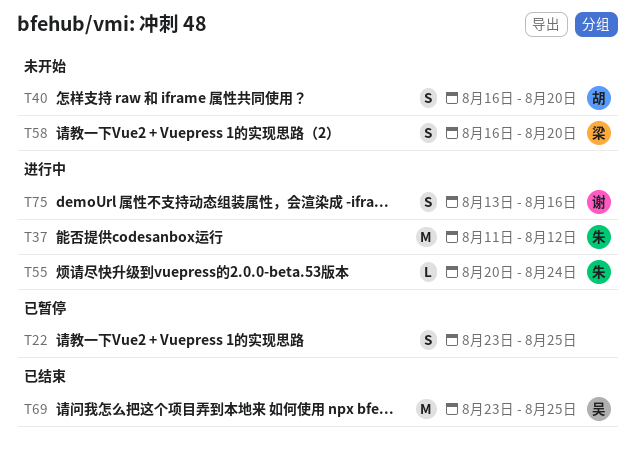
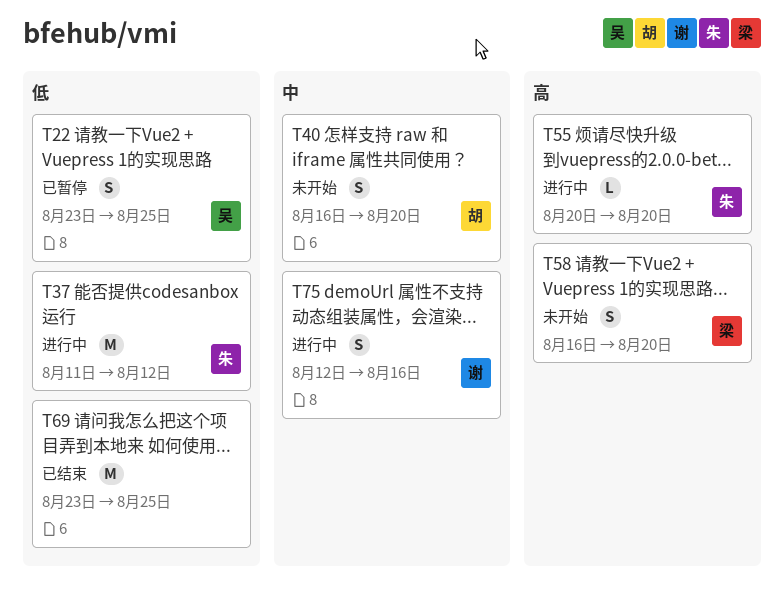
T22, owner: none -> 吴
T55, due: Aug 24 -> Aug 20
T69, owner: 吴 -> none
T75, start: Aug 13 -> Aug 12

